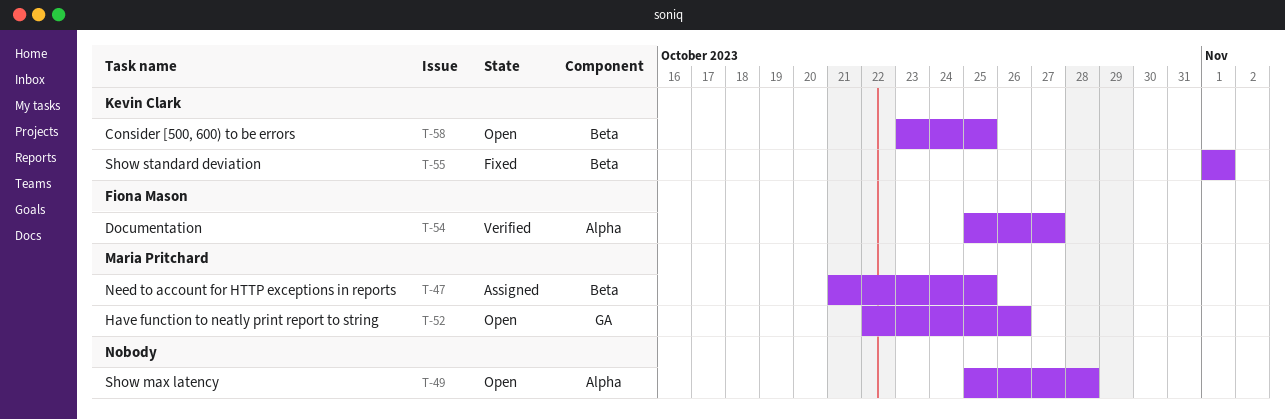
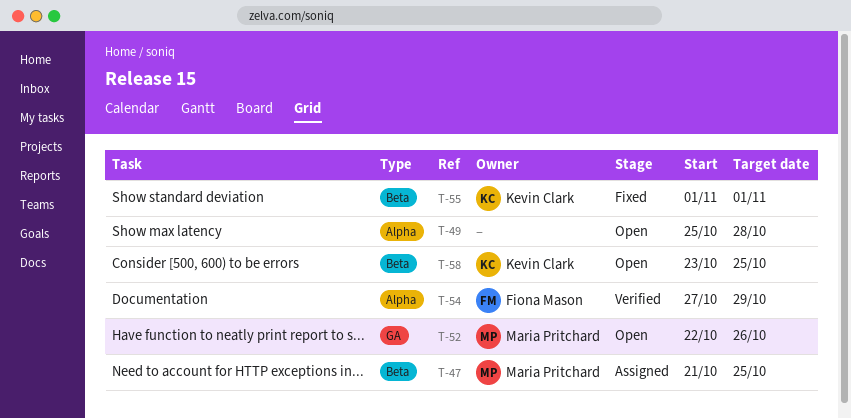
T-54, start: Oct 25 -> Oct 27
T-54, due: Oct 27 -> Oct 29

